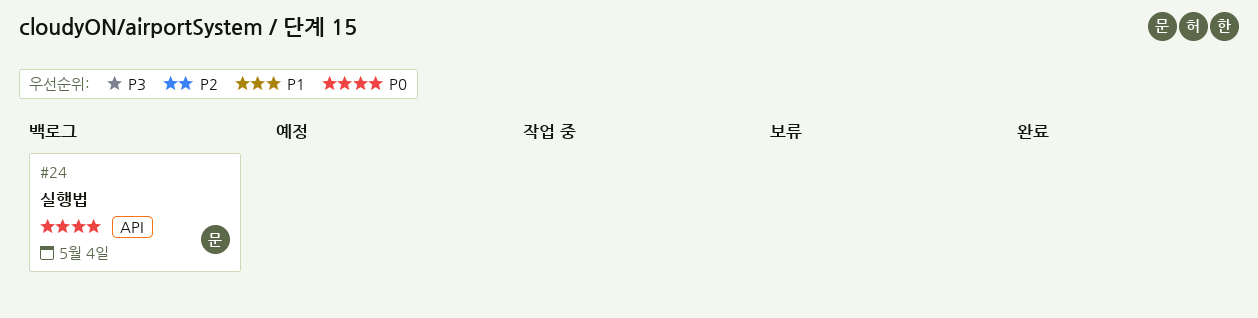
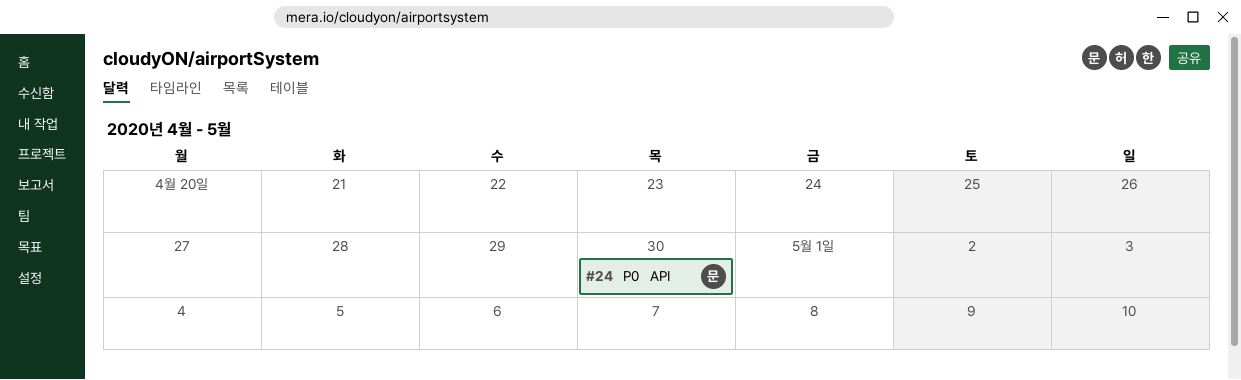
#24, due: May 4 -> Apr 30

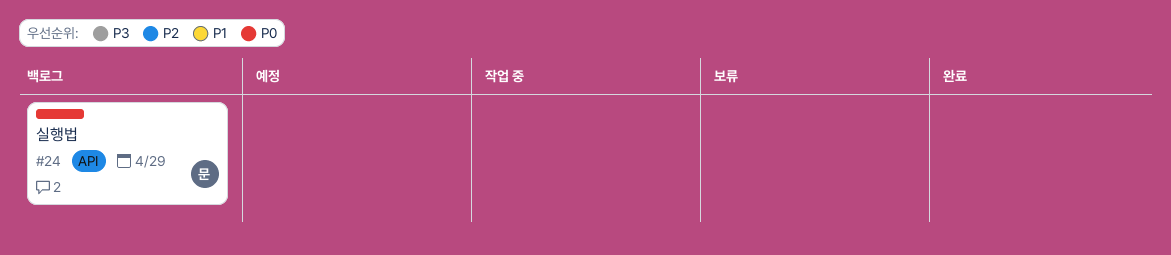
#24, due: Apr 30 -> Apr 29

